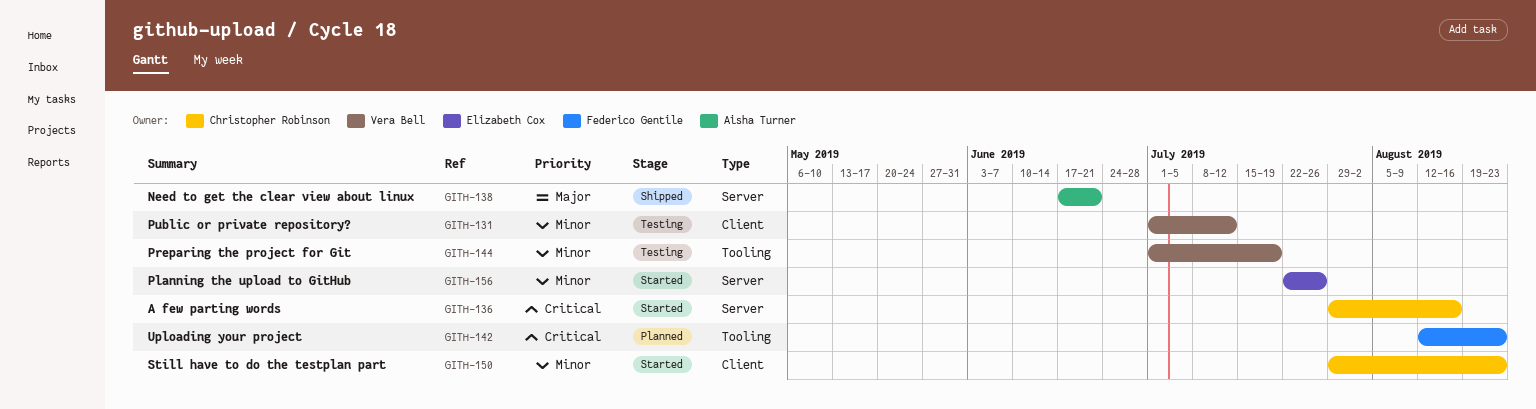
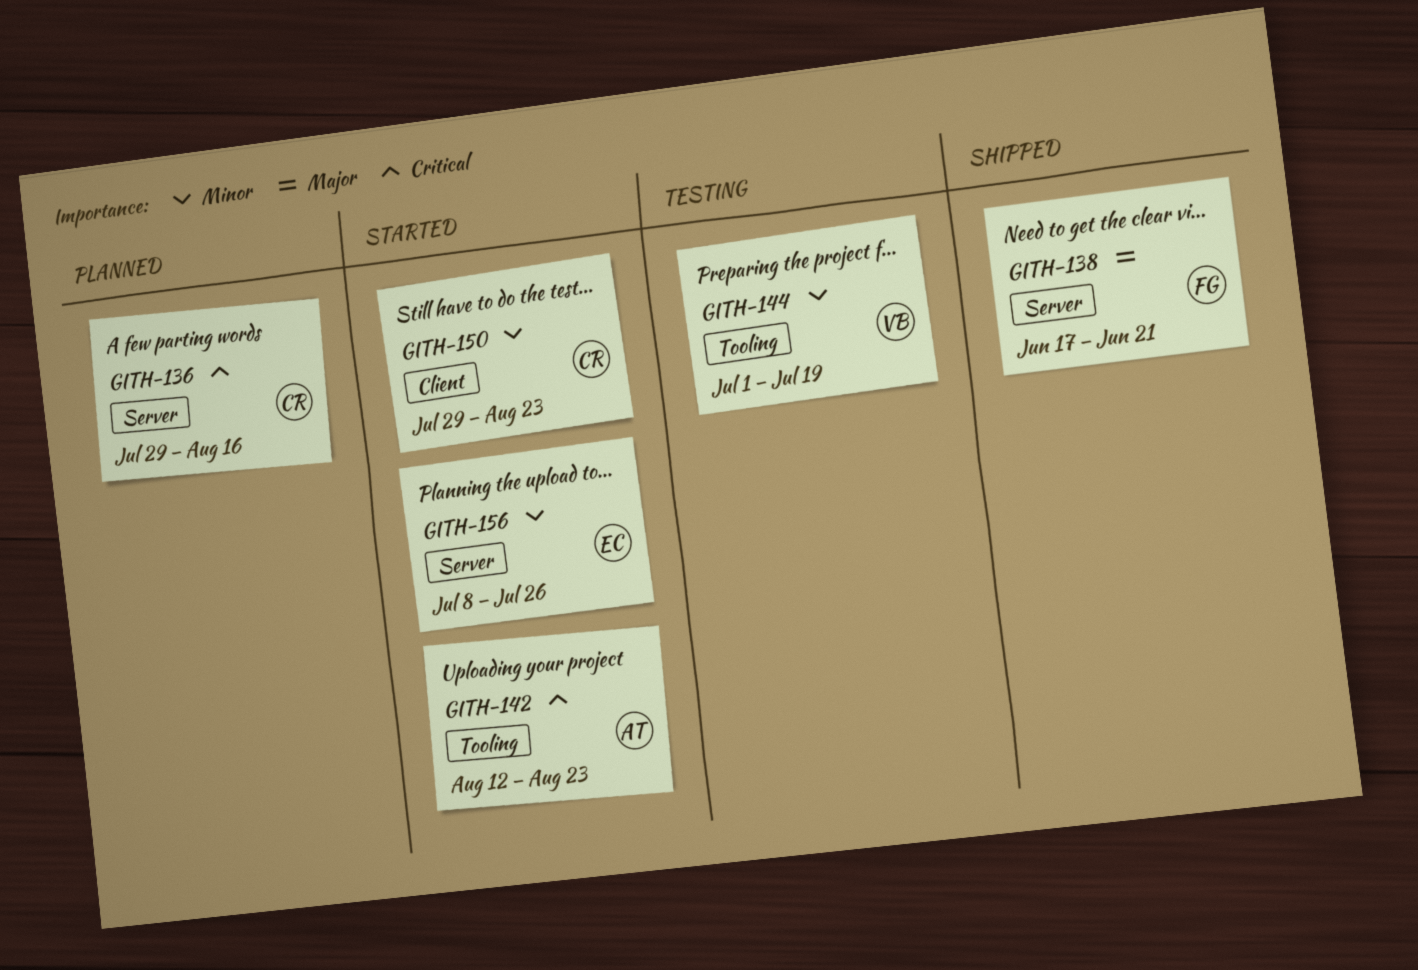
GITH-131: present -> none
GITH-136, status: Started -> Planned
GITH-138, owner: Aisha Turner -> Federico Gentile
GITH-142, status: Planned -> Started
GITH-142, owner: Federico Gentile -> Aisha Turner
GITH-156, start: Jul 22 -> Jul 8

